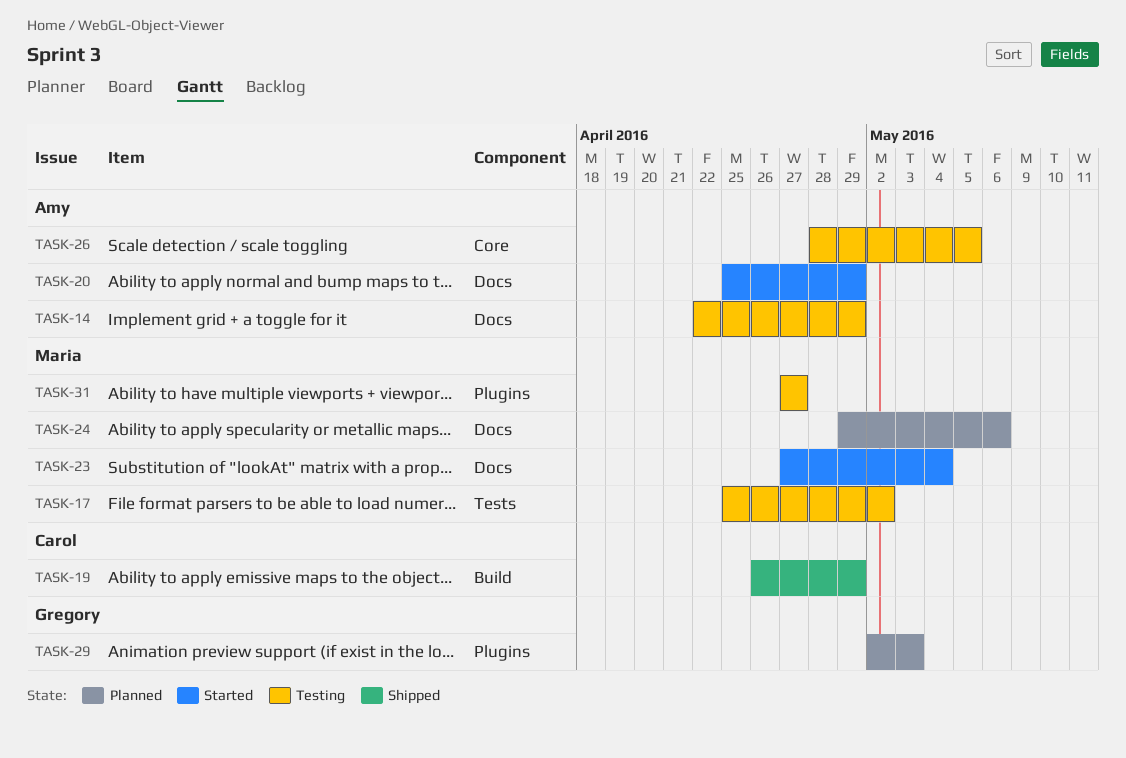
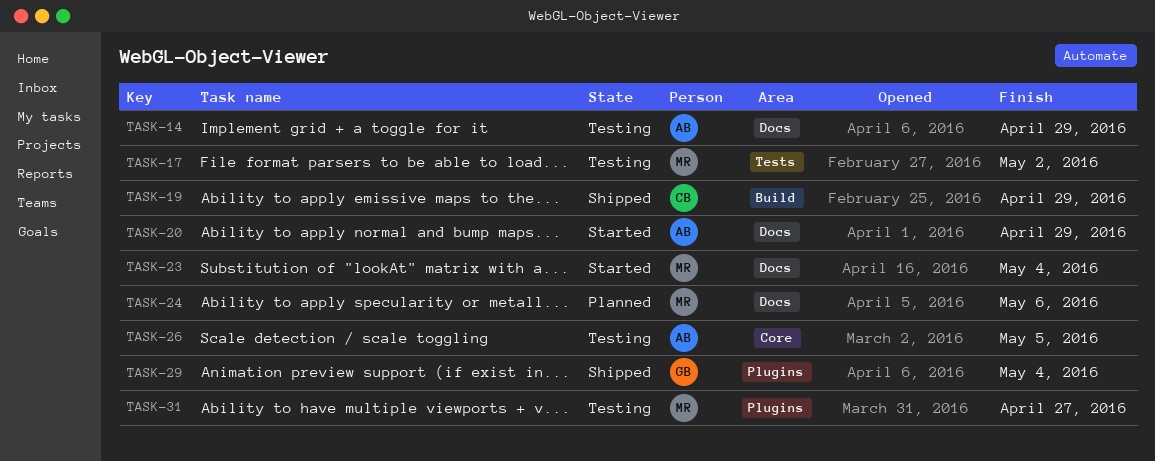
TASK-29, status: Planned -> Shipped
TASK-29, due: May 3 -> May 4

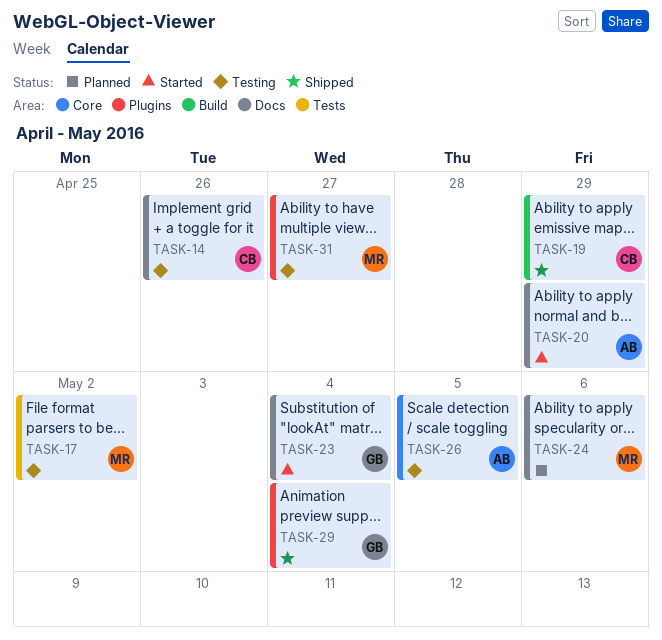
TASK-14, owner: AB -> CB
TASK-14, due: Apr 29 -> Apr 26
TASK-23, owner: MR -> GB

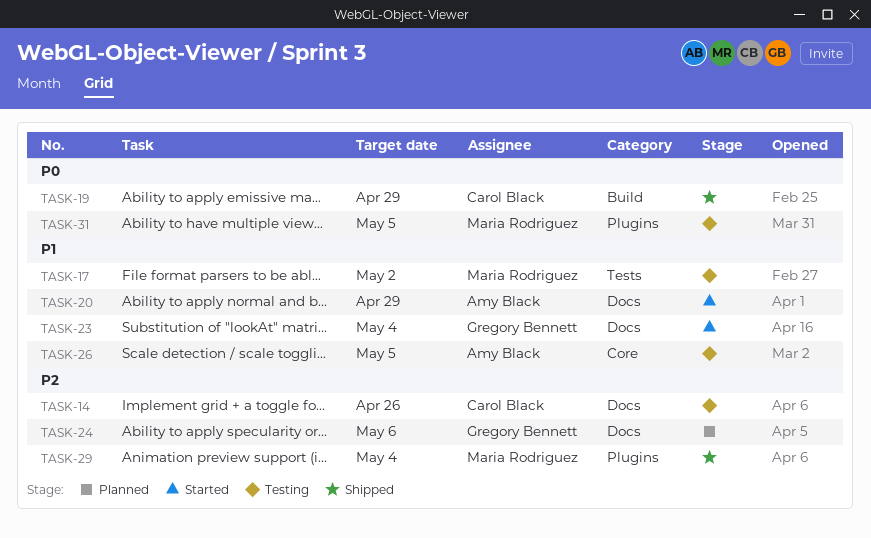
TASK-24, owner: Maria Rodriguez -> Gregory Bennett
TASK-29, owner: Gregory Bennett -> Maria Rodriguez
TASK-31, due: Apr 27 -> May 5

